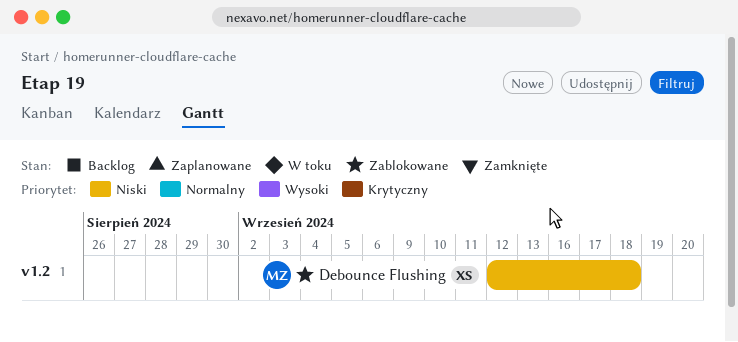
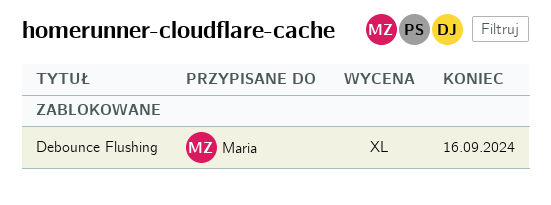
Debounce Flushing, estimate: XS -> XL
Debounce Flushing, due: Sep 18 -> Sep 16

